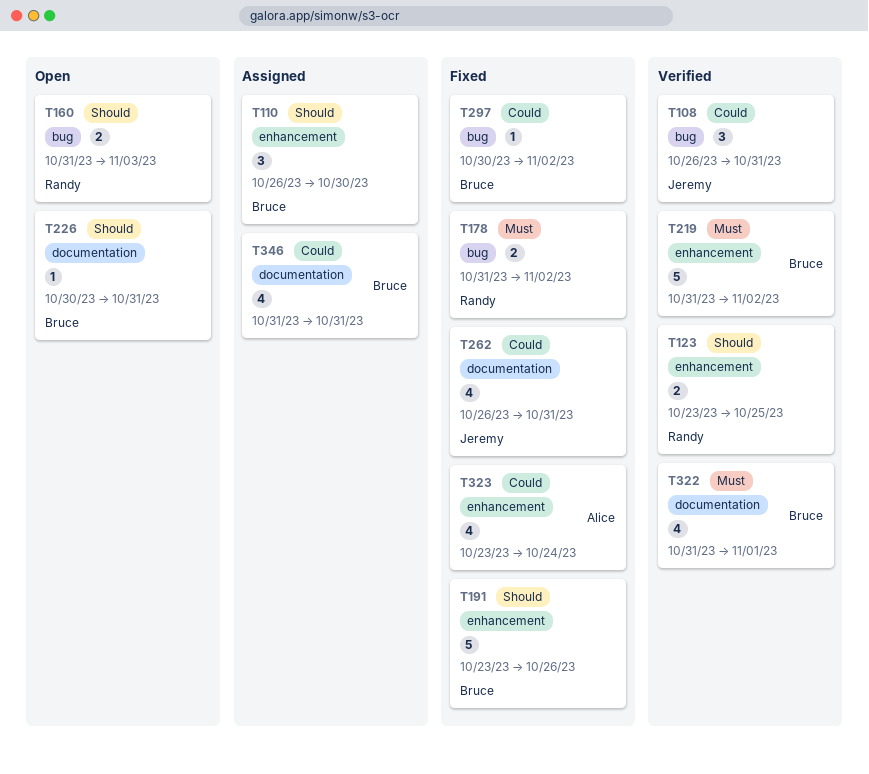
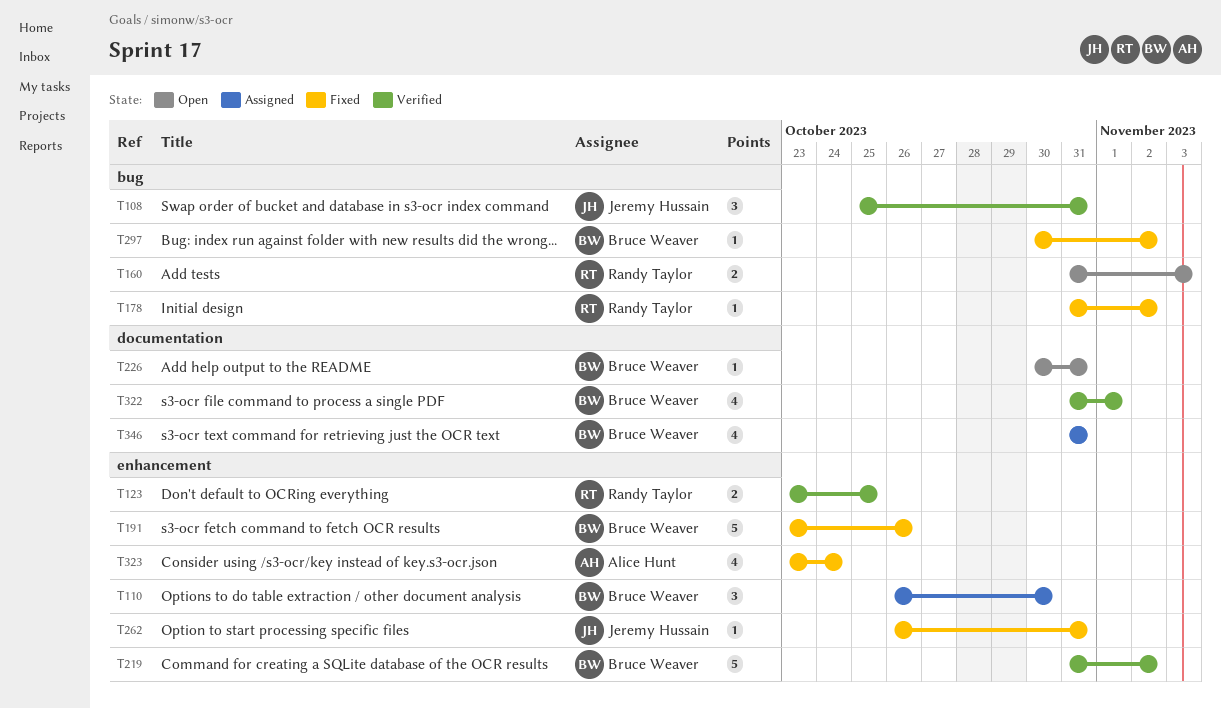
T108, start: Oct 26 -> Oct 25
T178, estimate: 2 -> 1
T262, label: documentation -> enhancement
T262, estimate: 4 -> 1

